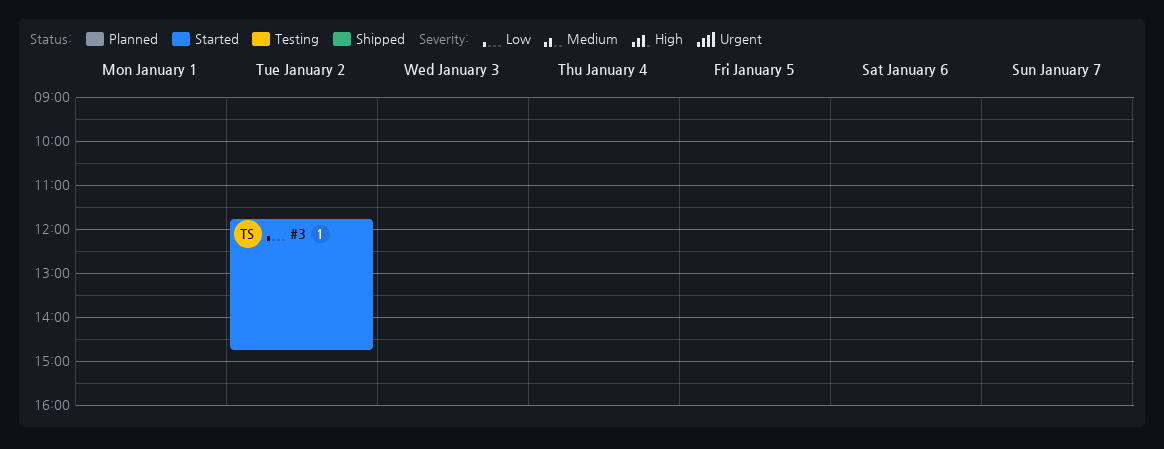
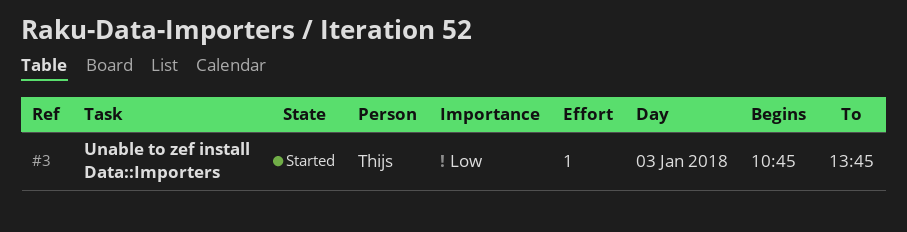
#3, day: Jan 2 -> Jan 3
#3, begins: 11:45 -> 10:45
#3, ends: 14:45 -> 13:45

